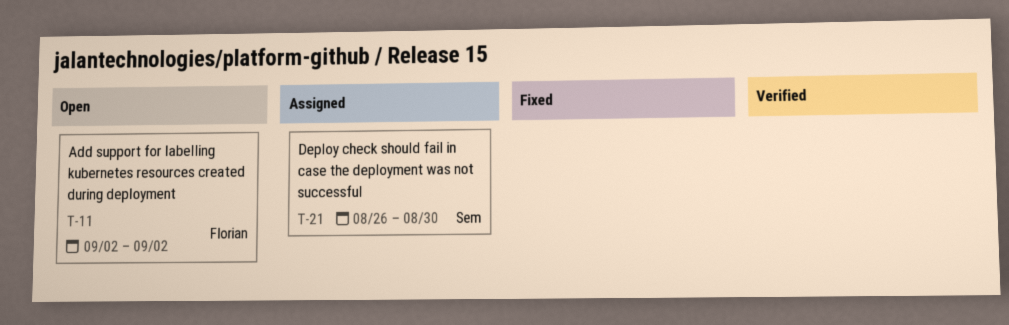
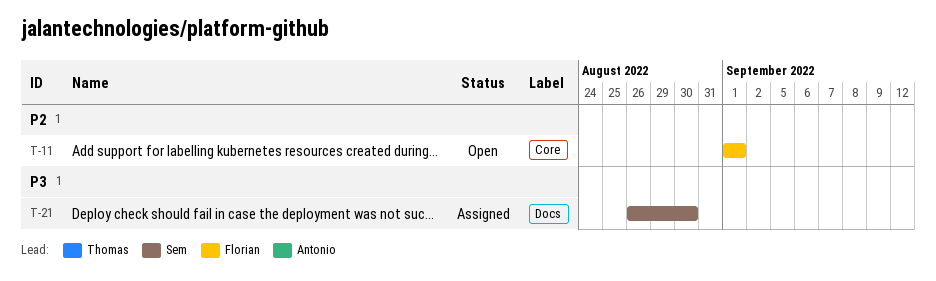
T-11, start: Sep 2 -> Sep 1
T-11, due: Sep 2 -> Sep 1

